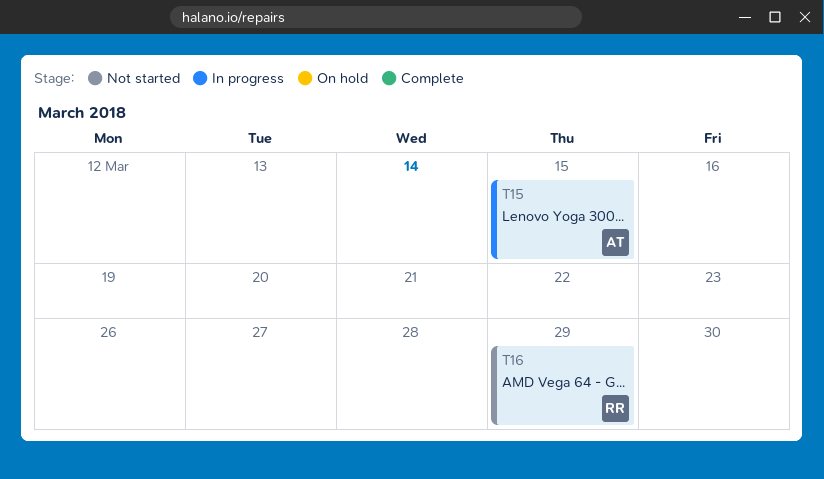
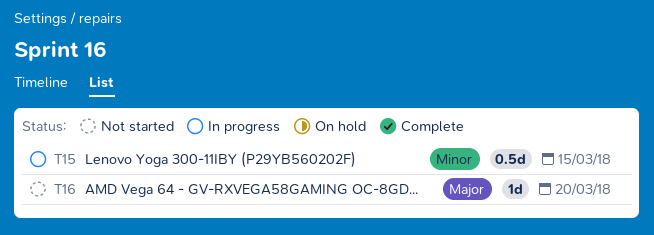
T16, due: Mar 29 -> Mar 20

